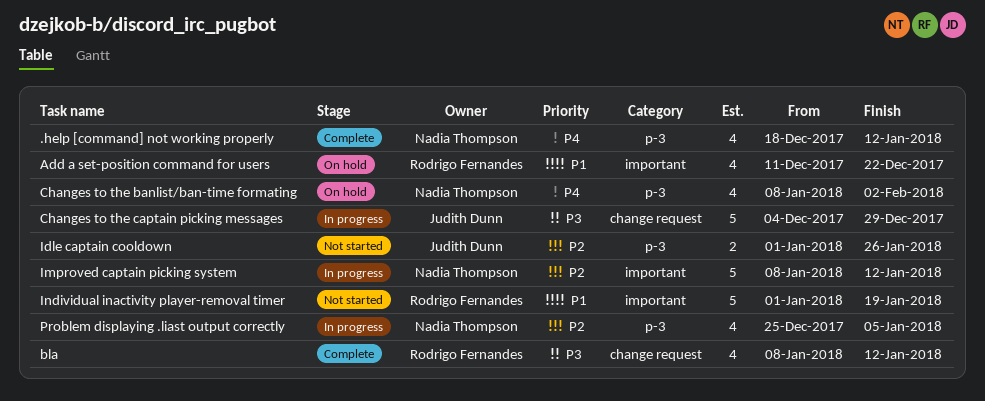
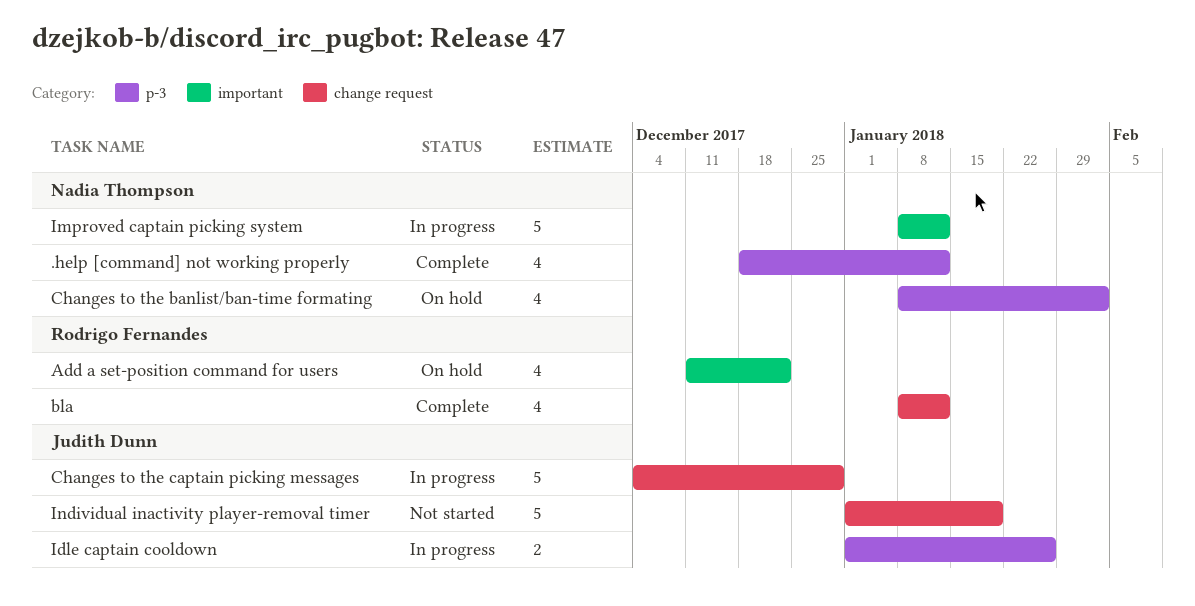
Idle captain cooldown, status: Not started -> In progress
Individual inactivity player-removal timer, owner: Rodrigo Fernandes -> Judith Dunn
Individual inactivity player-removal timer, label: important -> change request
Problem displaying .liast output correctly: present -> none

